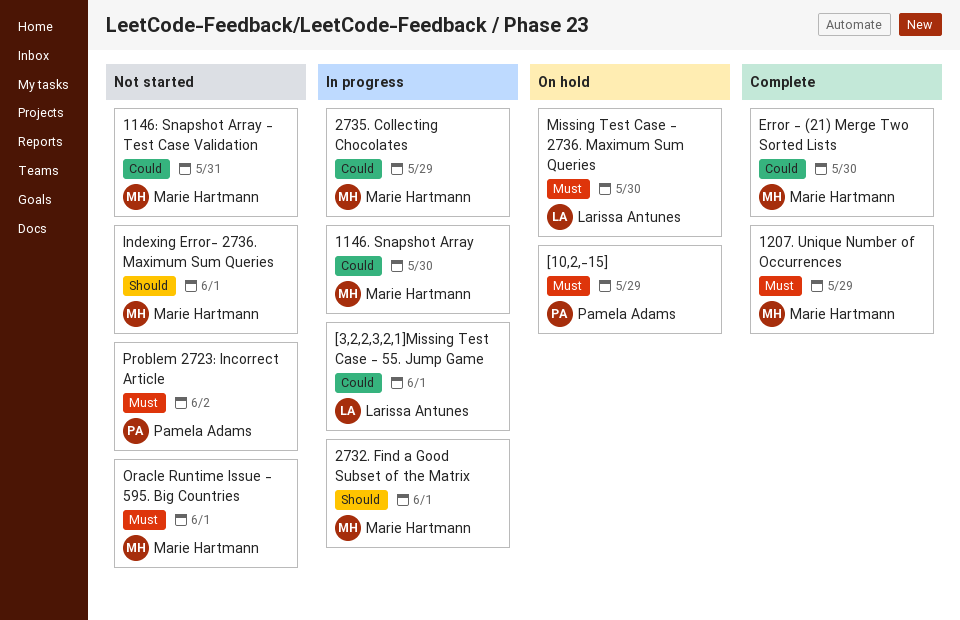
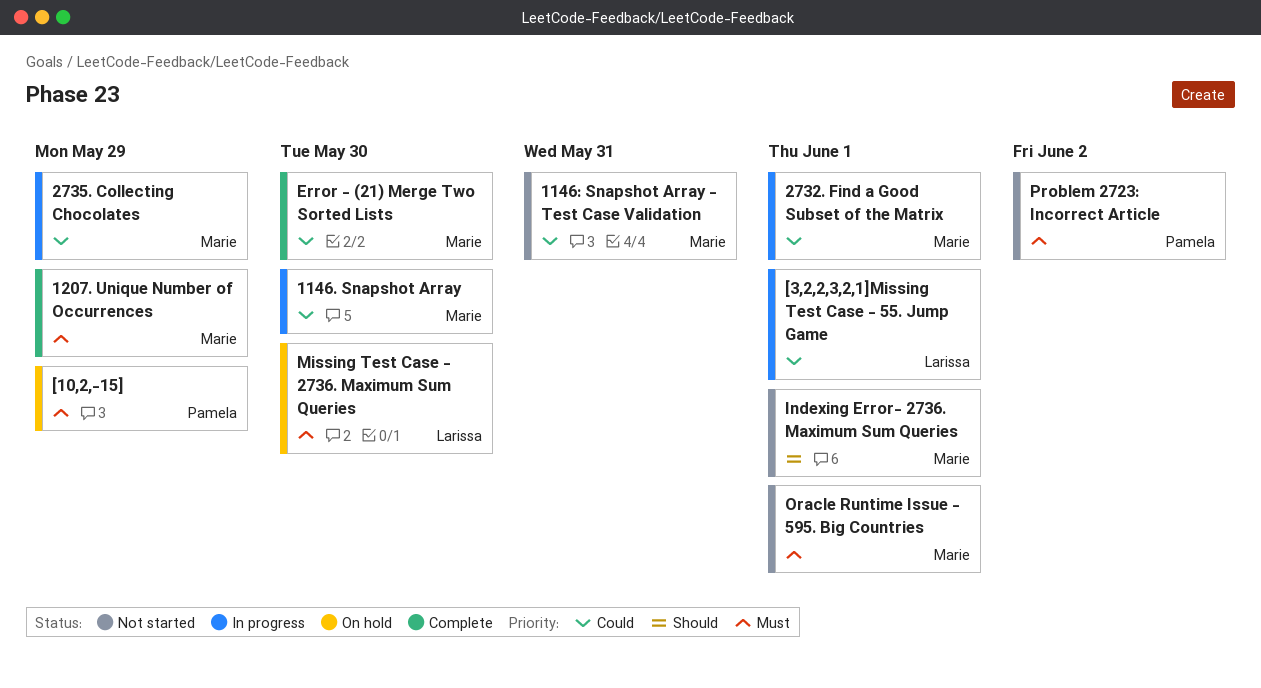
2732. Find a Good Subset of the Matrix, priority: Should -> Could

